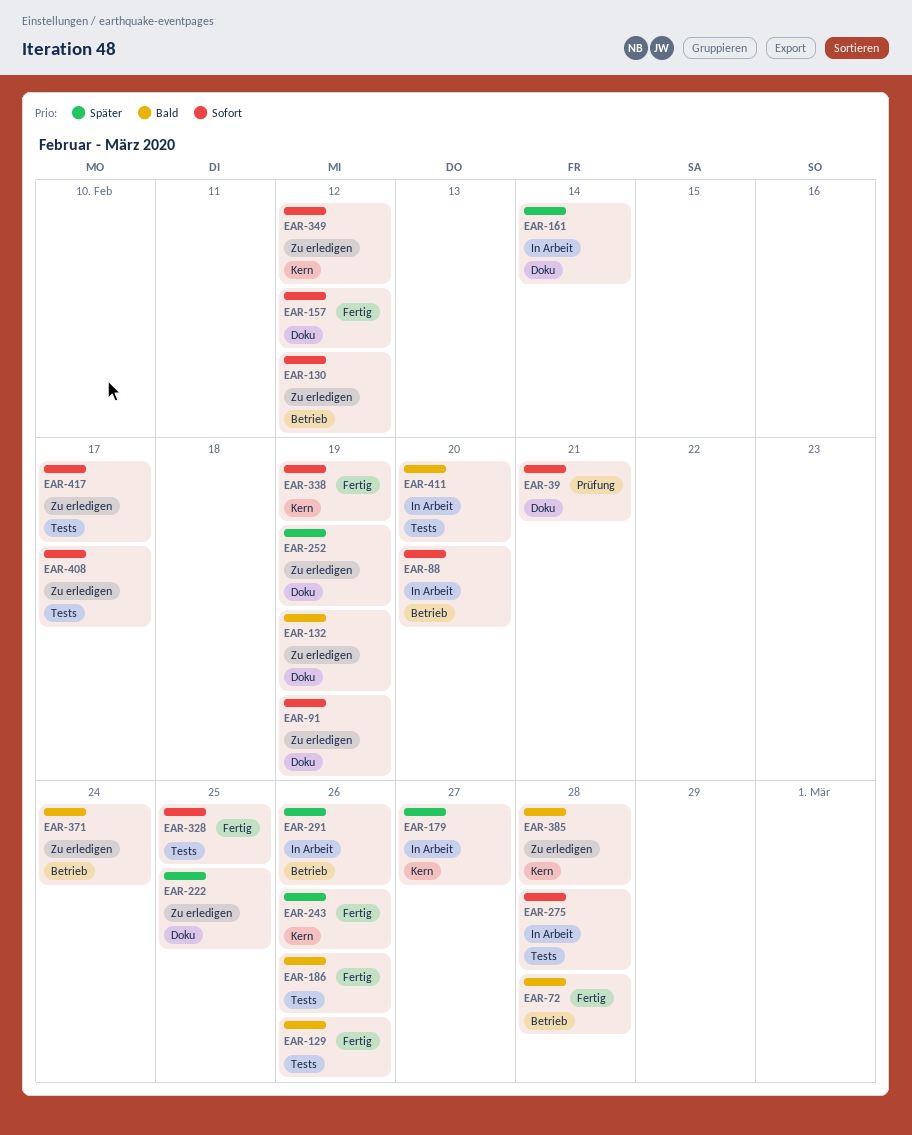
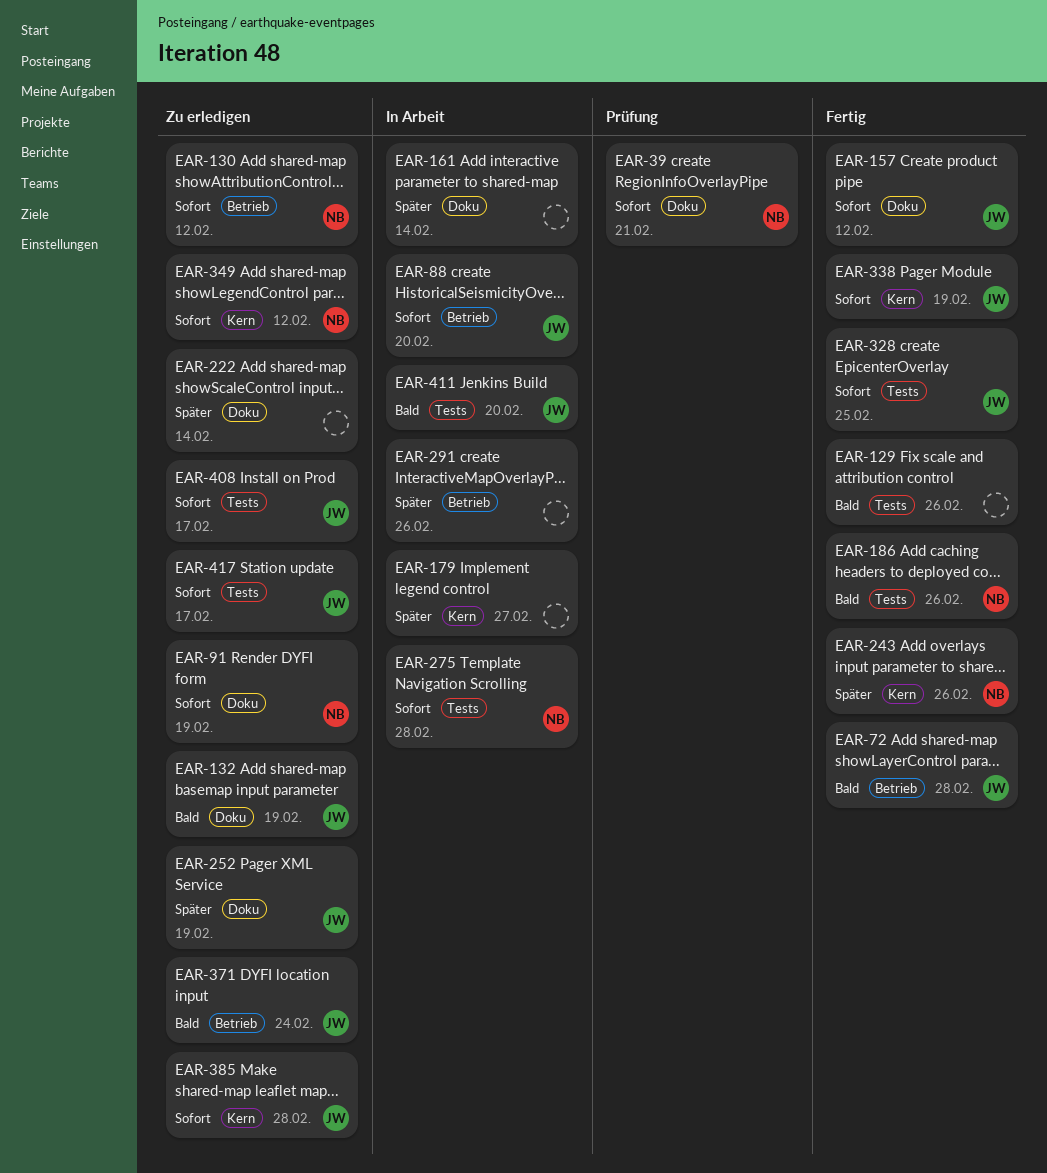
EAR-222, due: Feb 25 -> Feb 14
EAR-385, priority: Bald -> Sofort

